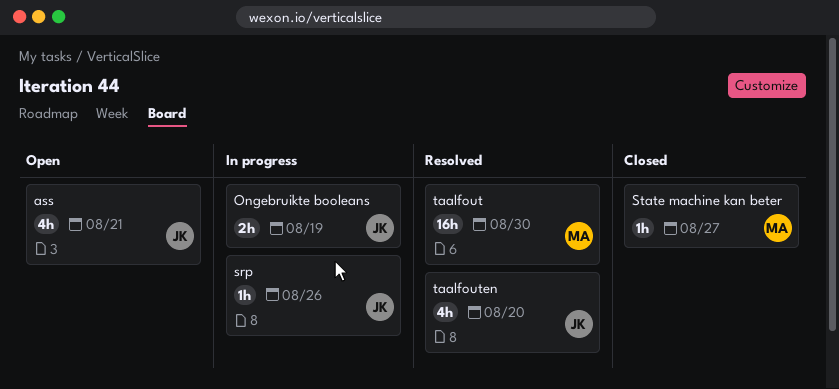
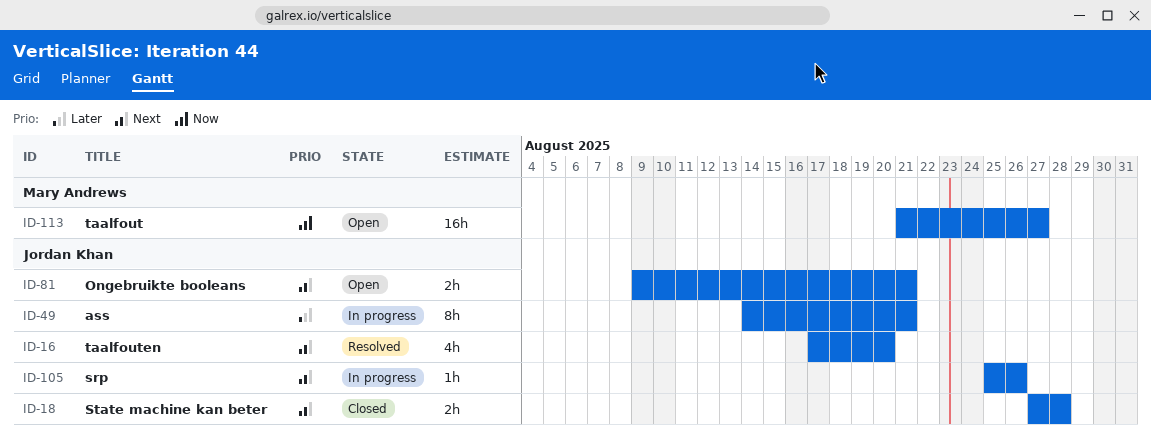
ass, status: Open -> In progress
ass, estimate: 4h -> 8h
Ongebruikte booleans, status: In progress -> Open
Ongebruikte booleans, due: Aug 19 -> Aug 21
State machine kan beter, owner: Mary Andrews -> Jordan Khan
State machine kan beter, estimate: 1h -> 2h
State machine kan beter, due: Aug 27 -> Aug 28
taalfout, status: Resolved -> Open
taalfout, due: Aug 30 -> Aug 27

